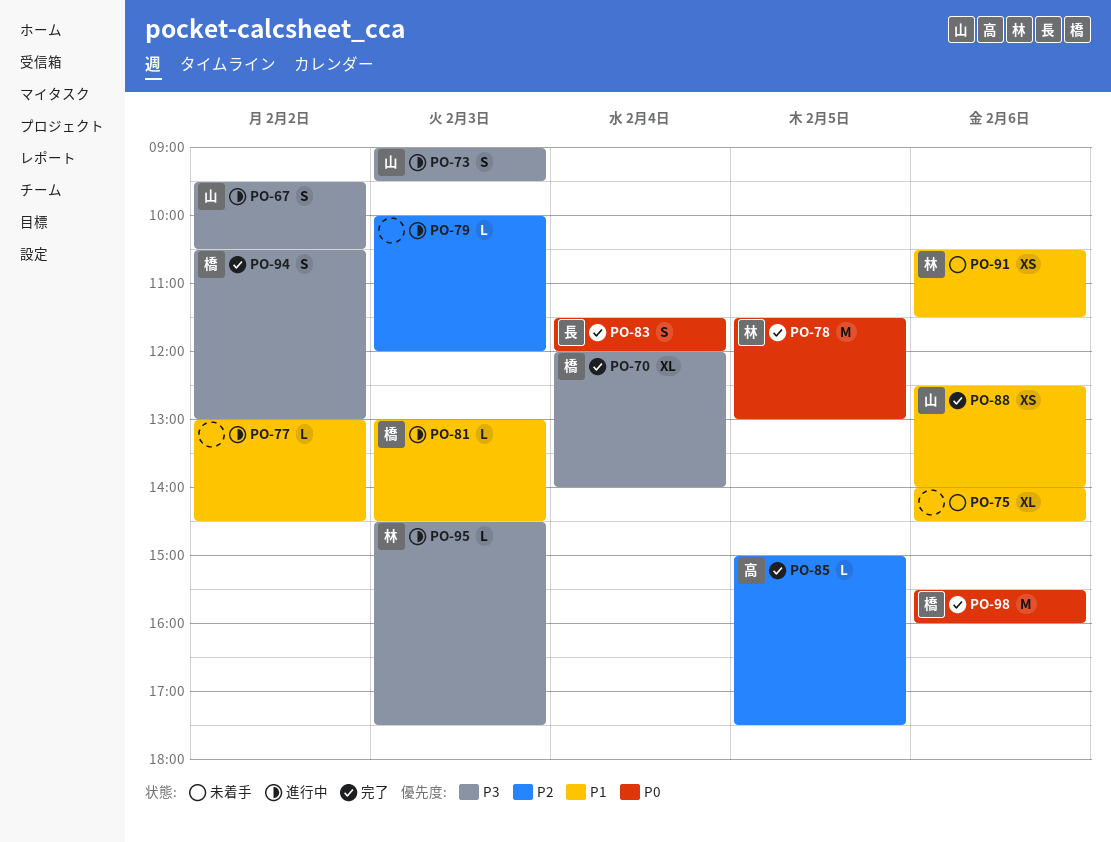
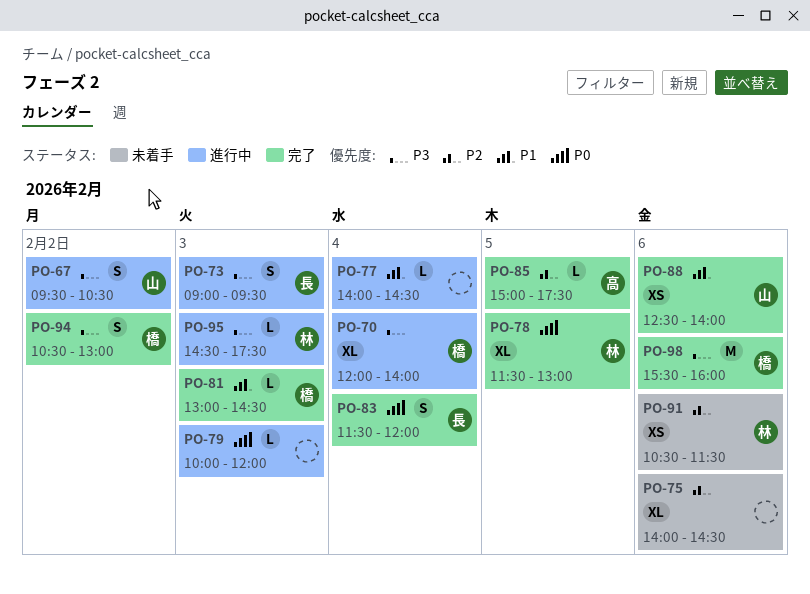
PO-70, status: 完了 -> 進行中
PO-73, owner: 山 -> 長
PO-75, priority: P1 -> P2
PO-77, day: Feb 2 -> Feb 4
PO-77, begins: 13:00 -> 14:00
PO-78, estimate: M -> XL
PO-79, priority: P2 -> P0
PO-81, status: 進行中 -> 完了
PO-91, priority: P1 -> P2
PO-98, priority: P0 -> P3

